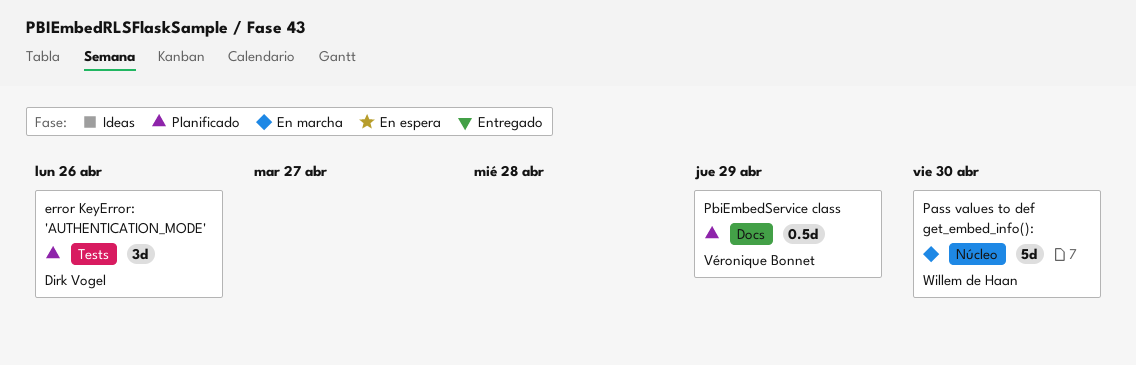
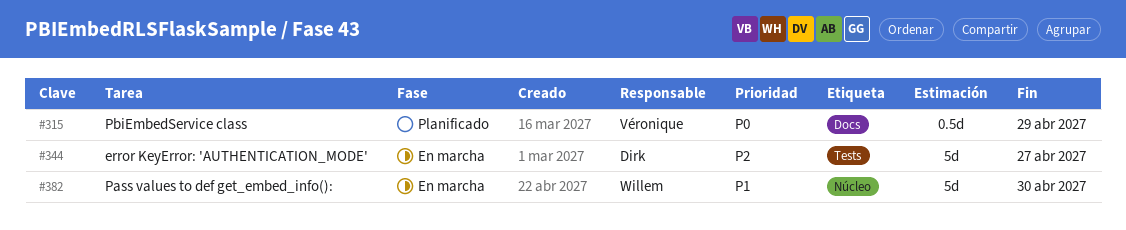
error KeyError: 'AUTHENTICATION_MODE', status: Planificado -> En marcha
error KeyError: 'AUTHENTICATION_MODE', estimate: 3d -> 5d
error KeyError: 'AUTHENTICATION_MODE', due: Apr 26 -> Apr 27

